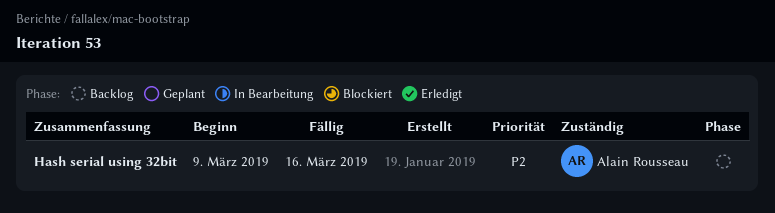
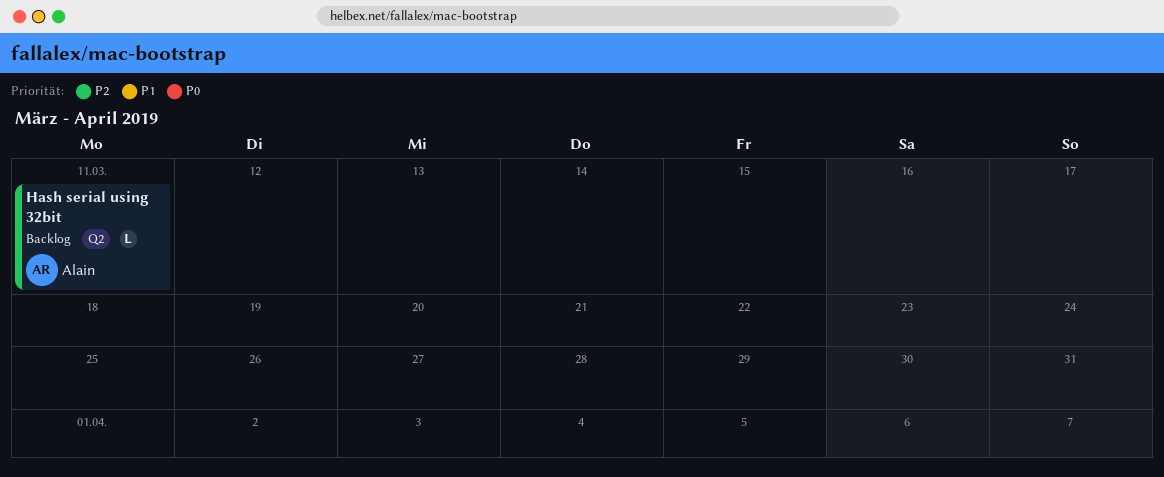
Hash serial using 32bit, due: Mar 16 -> Mar 11

